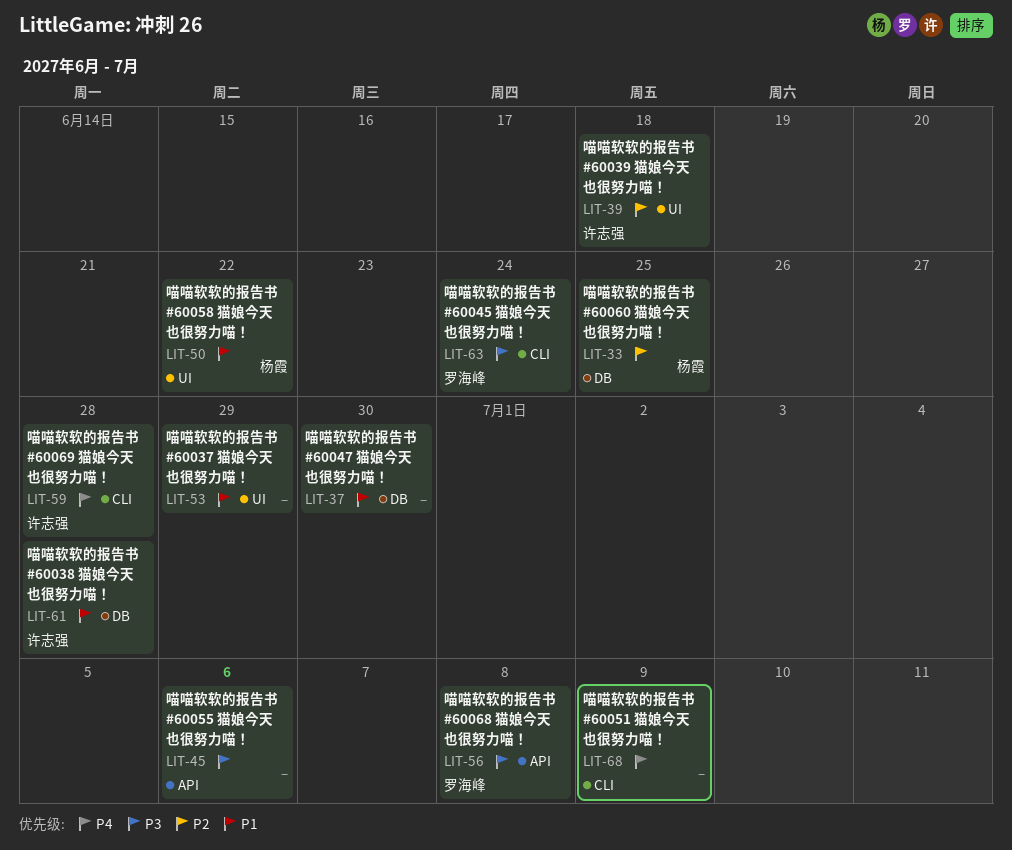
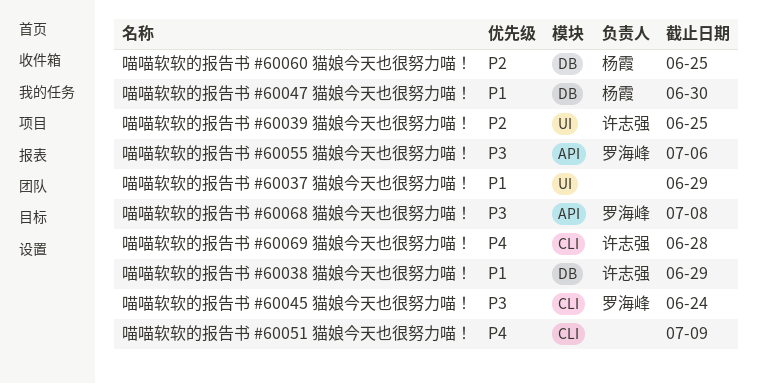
喵喵软软的报告书 #60038 猫娘今天也很努力喵！, due: Jun 28 -> Jun 29
喵喵软软的报告书 #60039 猫娘今天也很努力喵！, due: Jun 18 -> Jun 25
喵喵软软的报告书 #60047 猫娘今天也很努力喵！, owner: none -> 杨霞
喵喵软软的报告书 #60055 猫娘今天也很努力喵！, owner: none -> 罗海峰
喵喵软软的报告书 #60058 猫娘今天也很努力喵！: present -> none

